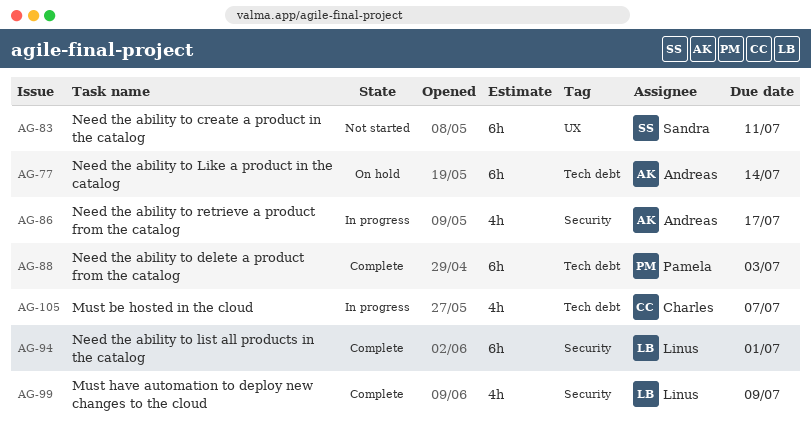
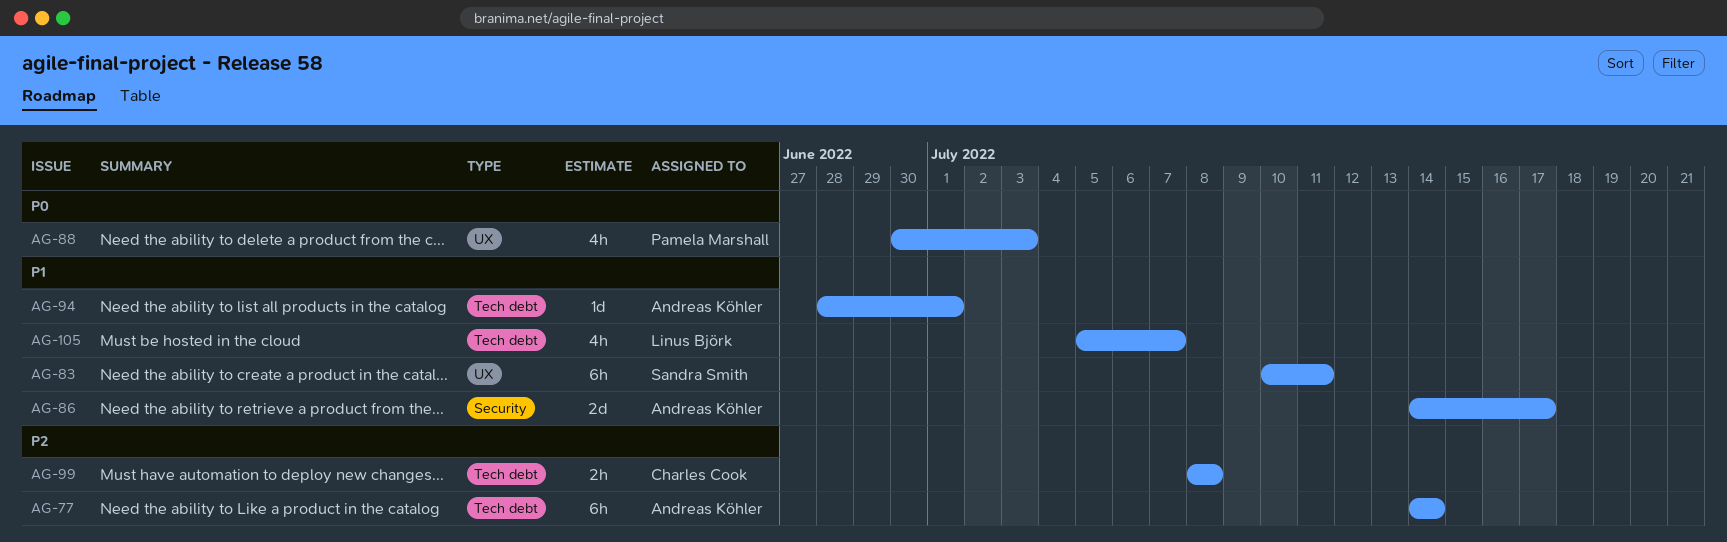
AG-86, estimate: 4h -> 2d
AG-88, label: Tech debt -> UX
AG-88, estimate: 6h -> 4h
AG-94, owner: Linus Björk -> Andreas Köhler
AG-94, label: Security -> Tech debt
AG-94, estimate: 6h -> 1d
AG-99, owner: Linus Björk -> Charles Cook
AG-99, label: Security -> Tech debt
AG-99, estimate: 4h -> 2h
AG-99, due: Jul 9 -> Jul 8
AG-105, owner: Charles Cook -> Linus Björk

